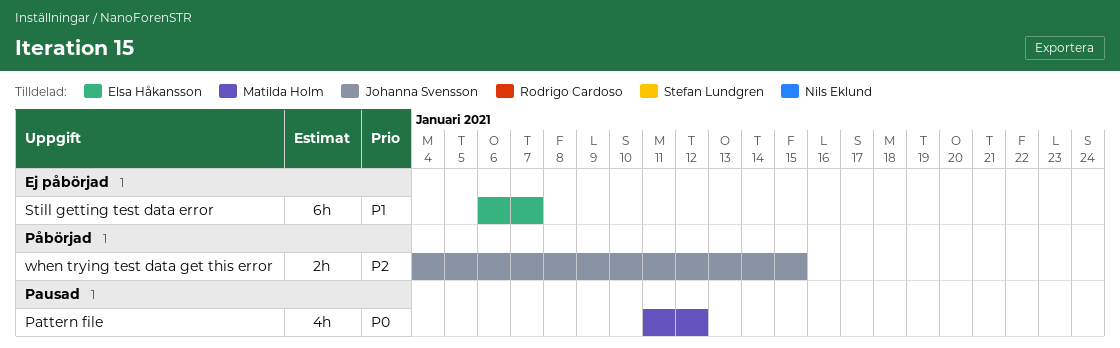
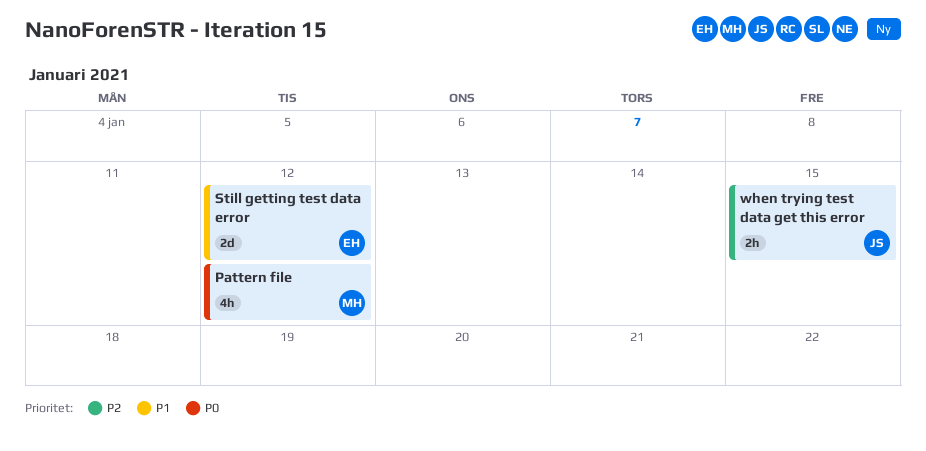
Still getting test data error, estimate: 6h -> 2d
Still getting test data error, due: Jan 7 -> Jan 12

